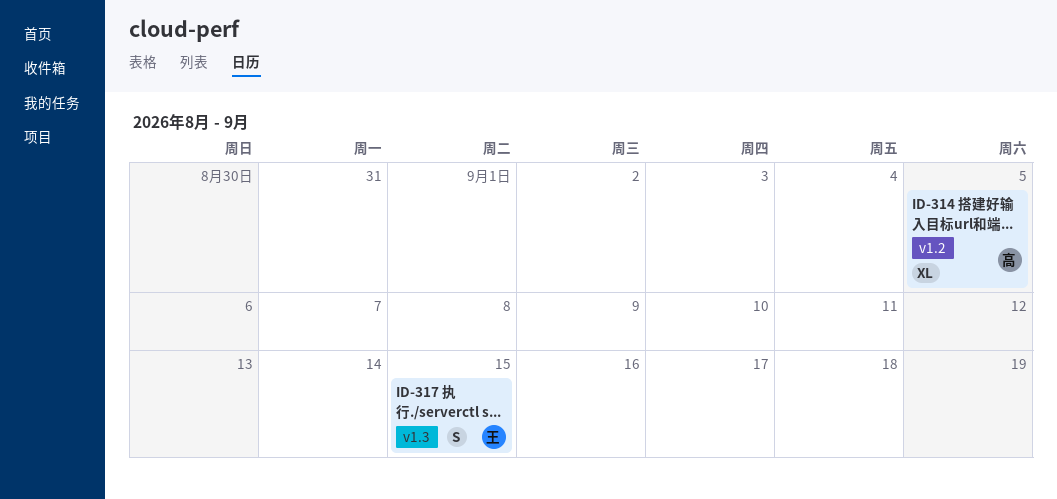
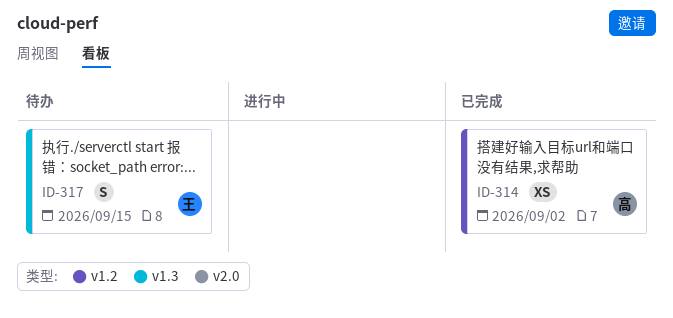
ID-314, estimate: XL -> XS
ID-314, due: Sep 5 -> Sep 2

